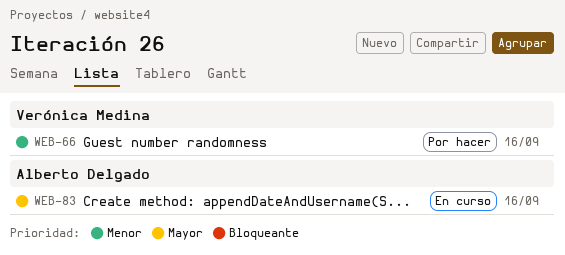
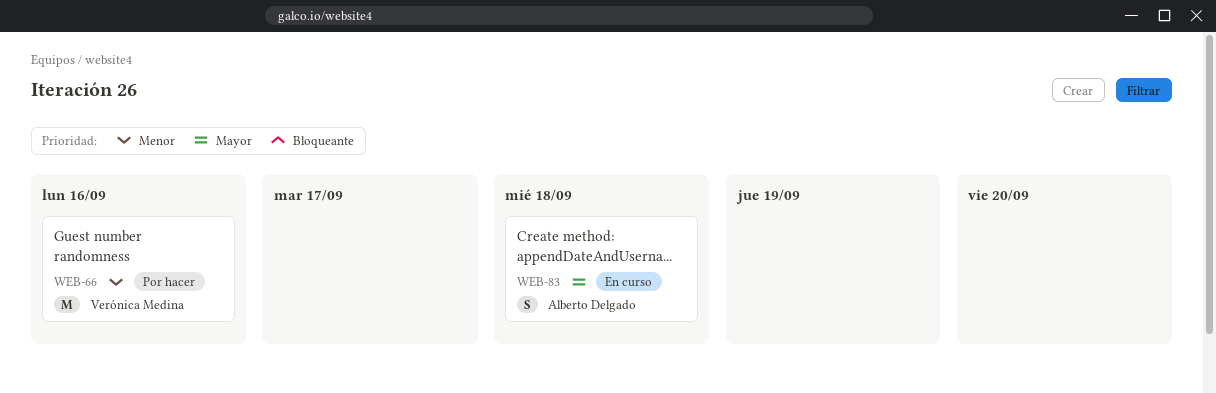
WEB-83, due: Sep 16 -> Sep 18

